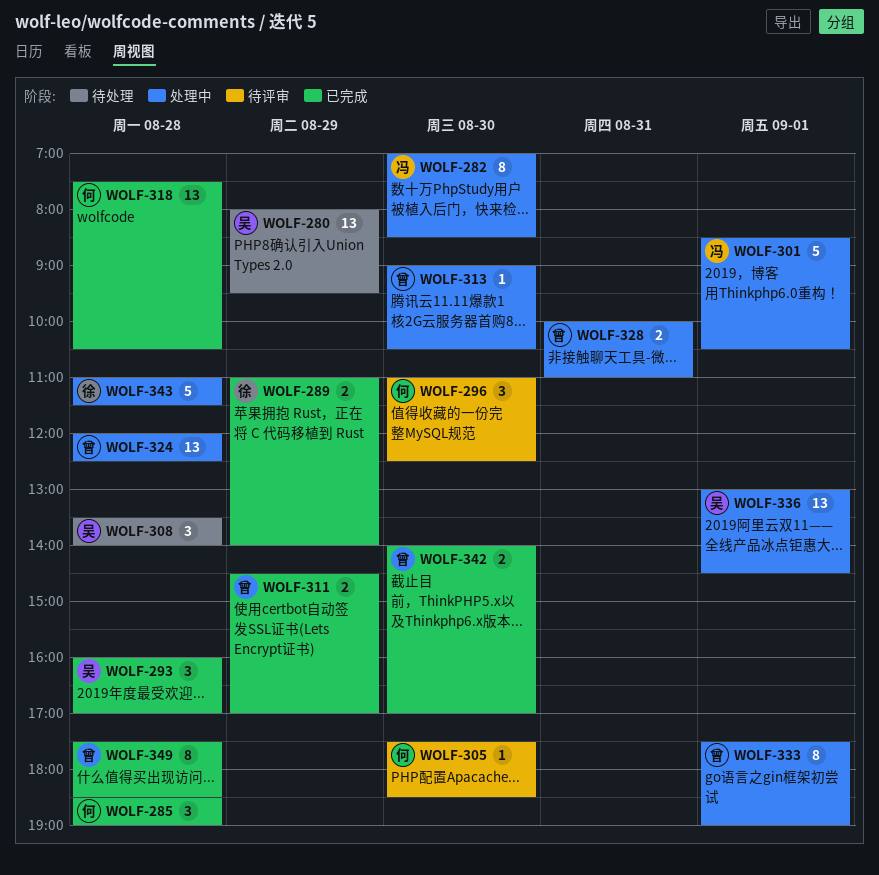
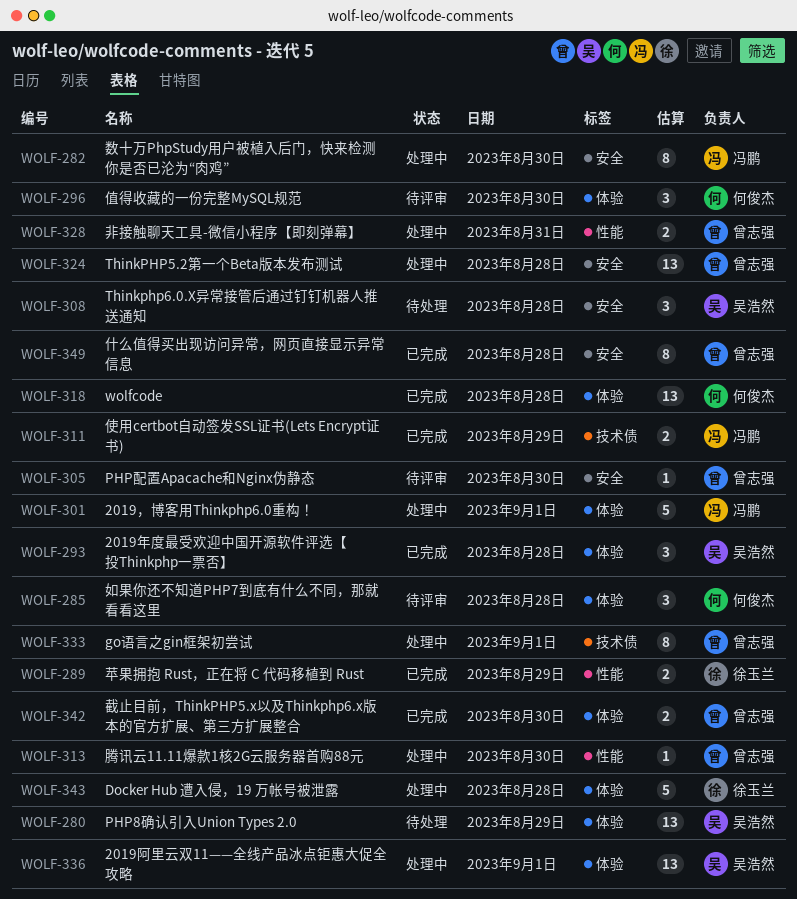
WOLF-285, status: 已完成 -> 待评审
WOLF-305, owner: 何俊杰 -> 曾志强
WOLF-311, owner: 曾志强 -> 冯鹏

